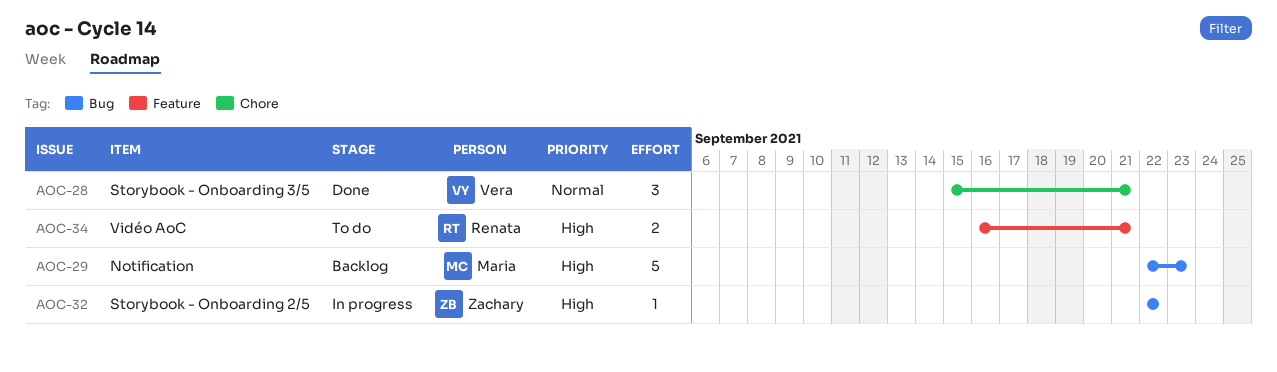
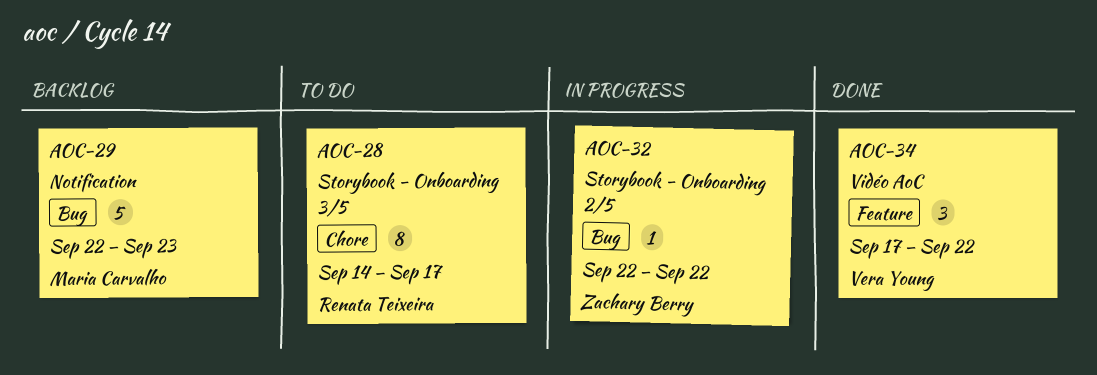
AOC-28, status: Done -> To do
AOC-28, owner: Vera Young -> Renata Teixeira
AOC-28, estimate: 3 -> 8
AOC-28, start: Sep 15 -> Sep 14
AOC-28, due: Sep 21 -> Sep 17
AOC-34, status: To do -> Done
AOC-34, owner: Renata Teixeira -> Vera Young
AOC-34, estimate: 2 -> 3
AOC-34, start: Sep 16 -> Sep 17
AOC-34, due: Sep 21 -> Sep 22

